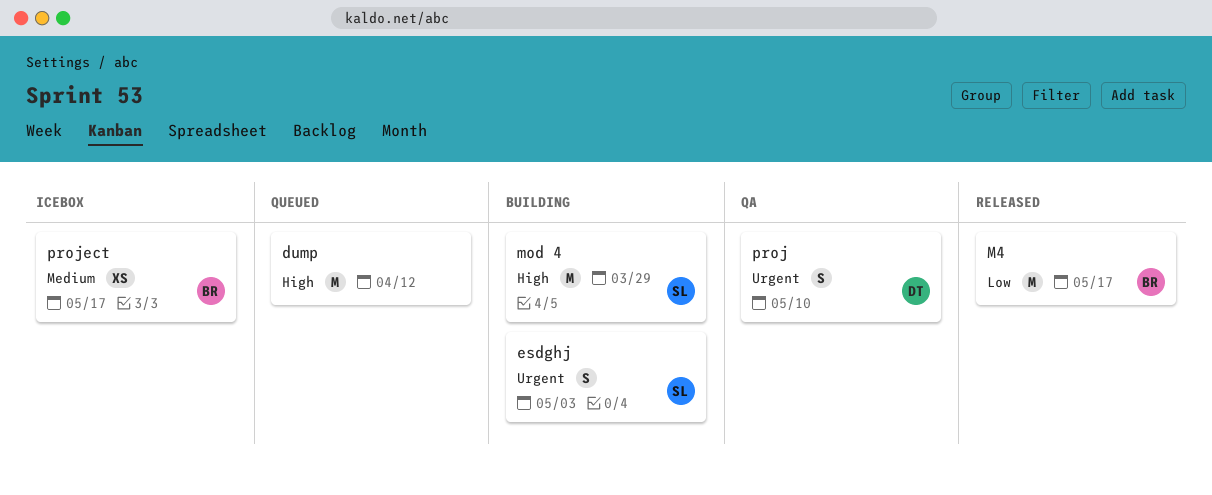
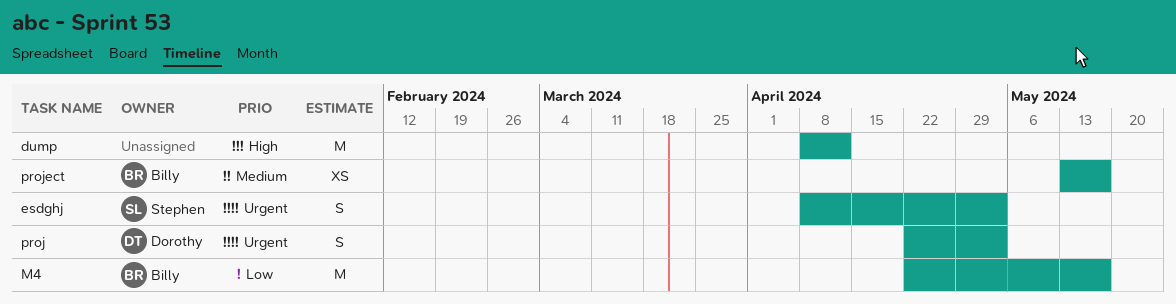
mod 4: present -> none
proj, due: May 10 -> May 3

